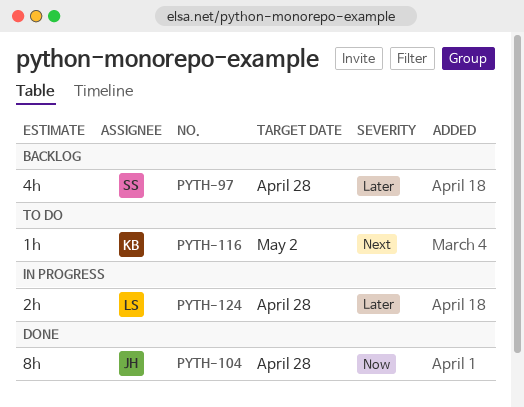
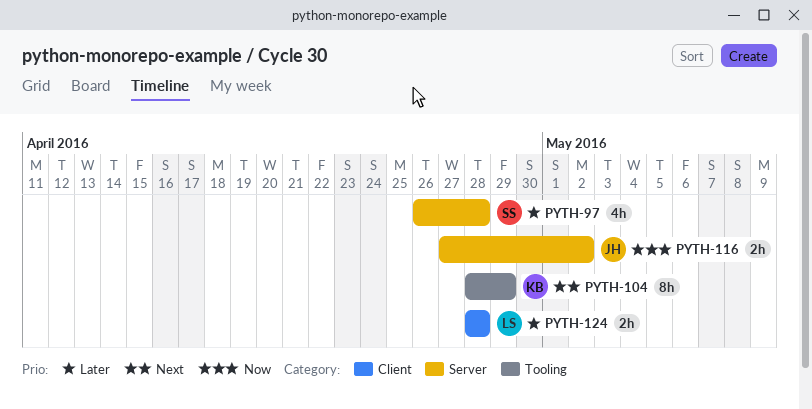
PYTH-104, owner: JH -> KB
PYTH-104, priority: Now -> Next
PYTH-104, due: Apr 28 -> Apr 29
PYTH-116, owner: KB -> JH
PYTH-116, priority: Next -> Now
PYTH-116, estimate: 1h -> 2h

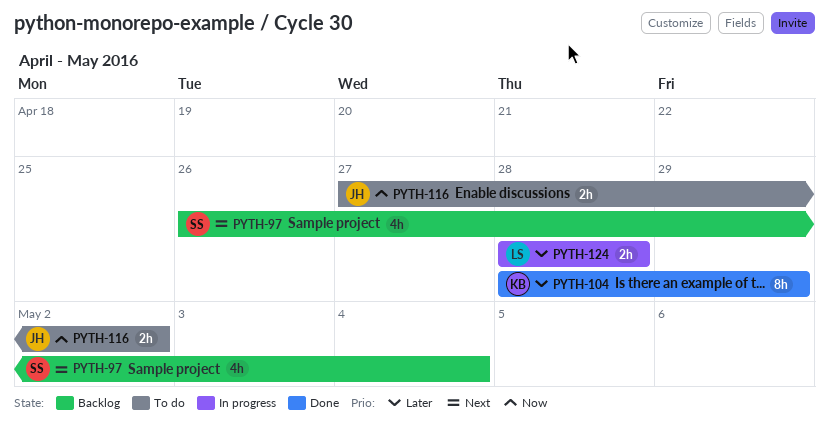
PYTH-97, priority: Later -> Next
PYTH-97, due: Apr 28 -> May 4
PYTH-104, priority: Next -> Later

